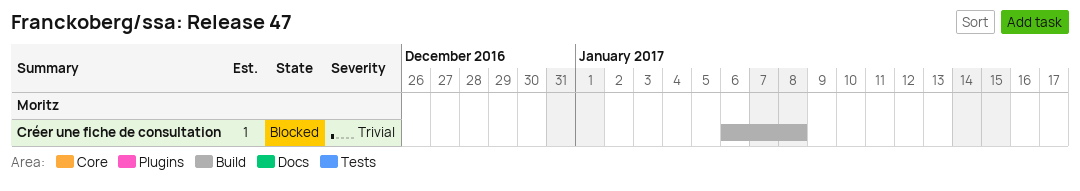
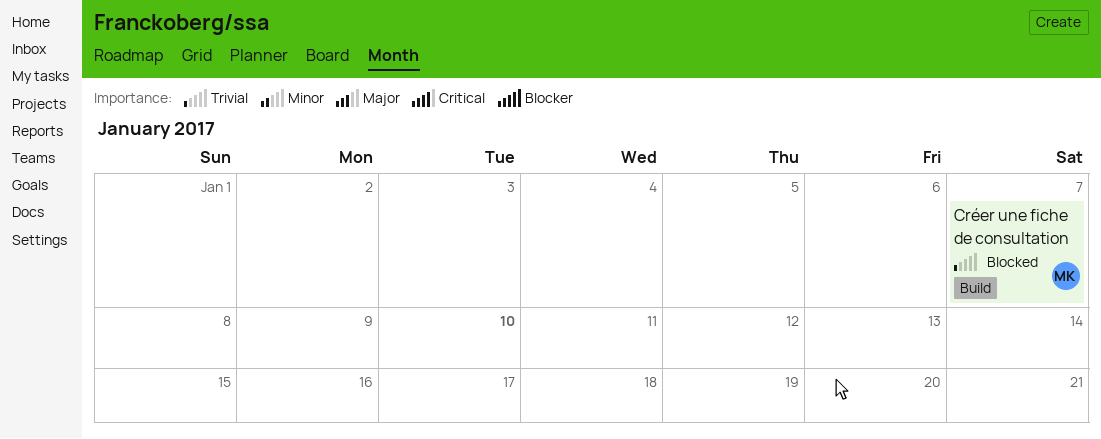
Créer une fiche de consultation, due: Jan 8 -> Jan 7

